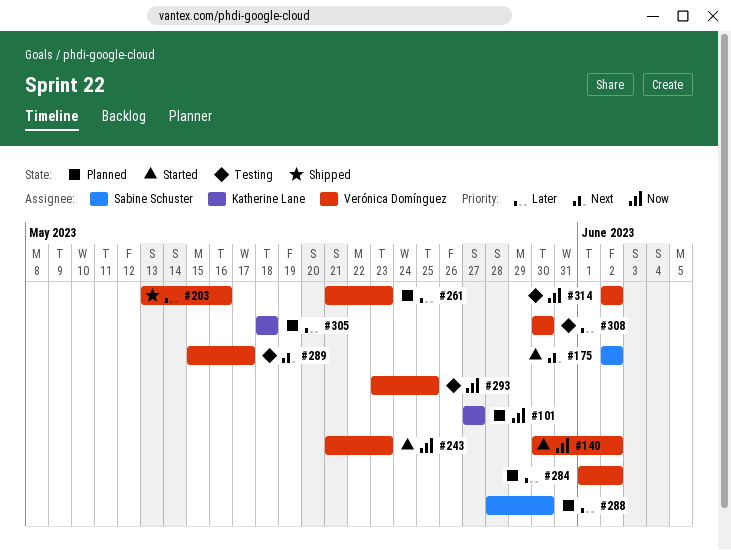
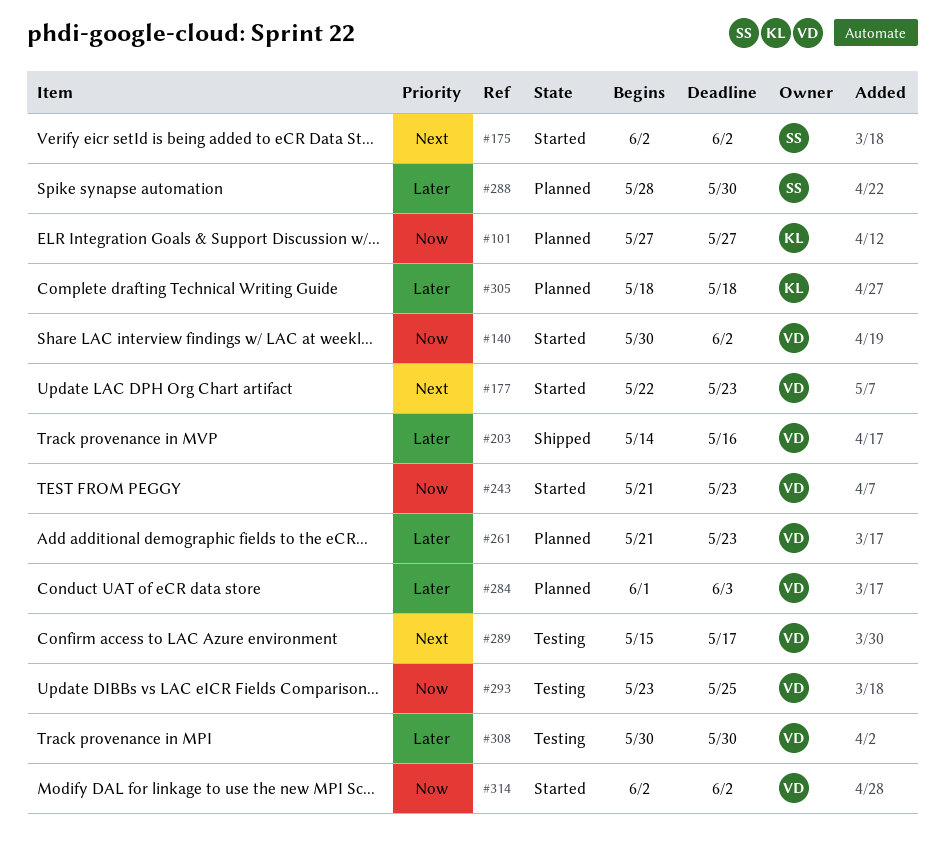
#177: none -> present
#203, start: May 13 -> May 14
#284, due: Jun 2 -> Jun 3
#314, status: Testing -> Started

